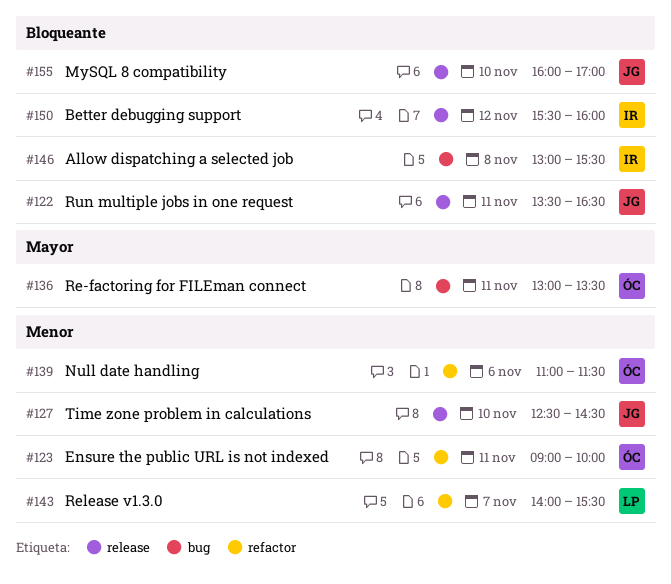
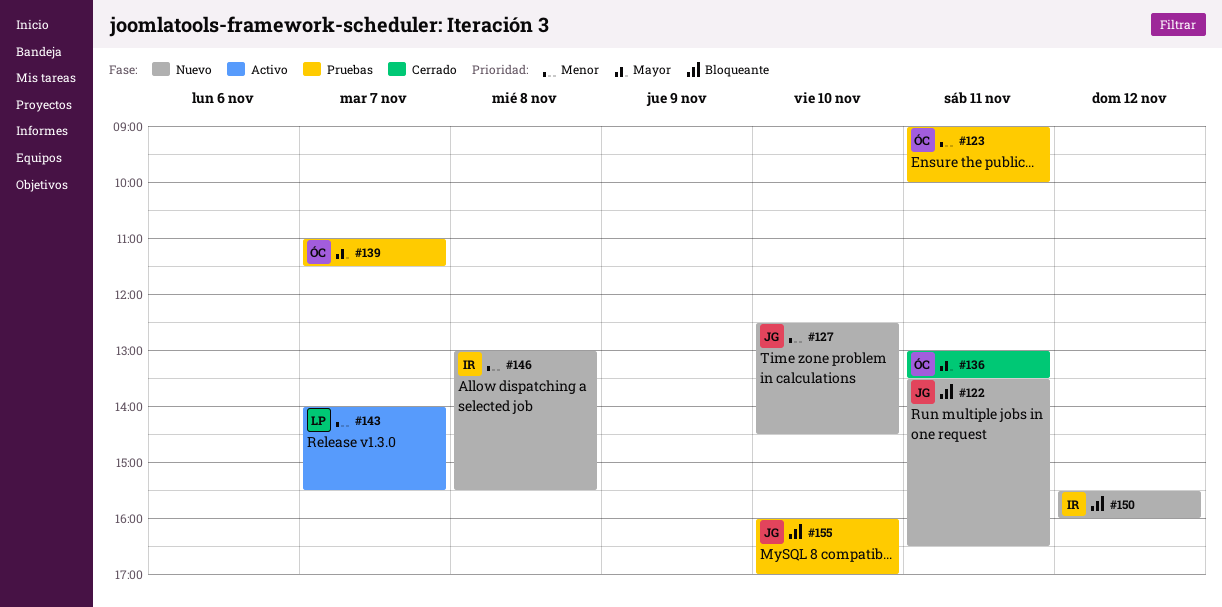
#139, priority: Menor -> Mayor
#139, day: Nov 6 -> Nov 7
#146, priority: Bloqueante -> Menor

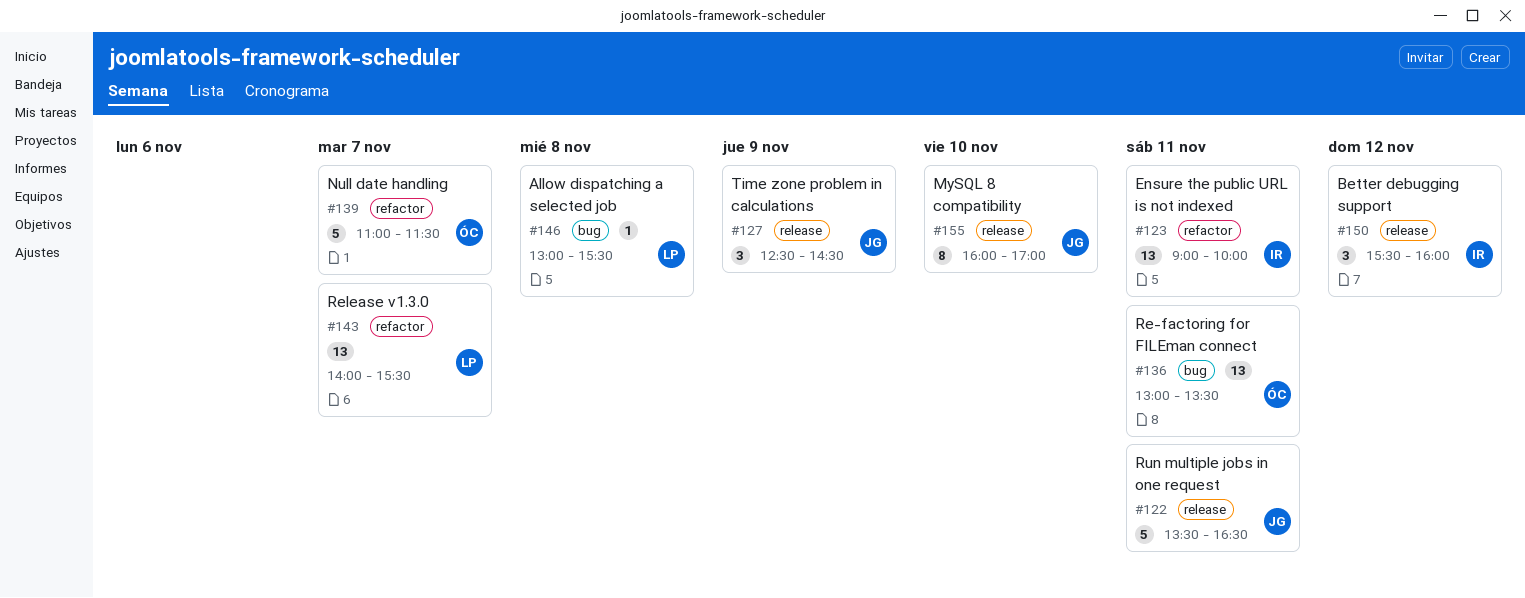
#123, owner: ÓC -> IR
#127, day: Nov 10 -> Nov 9
#146, owner: IR -> LP

